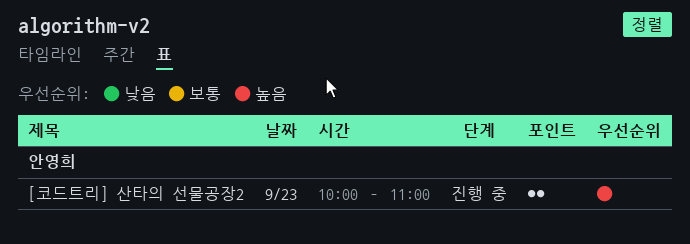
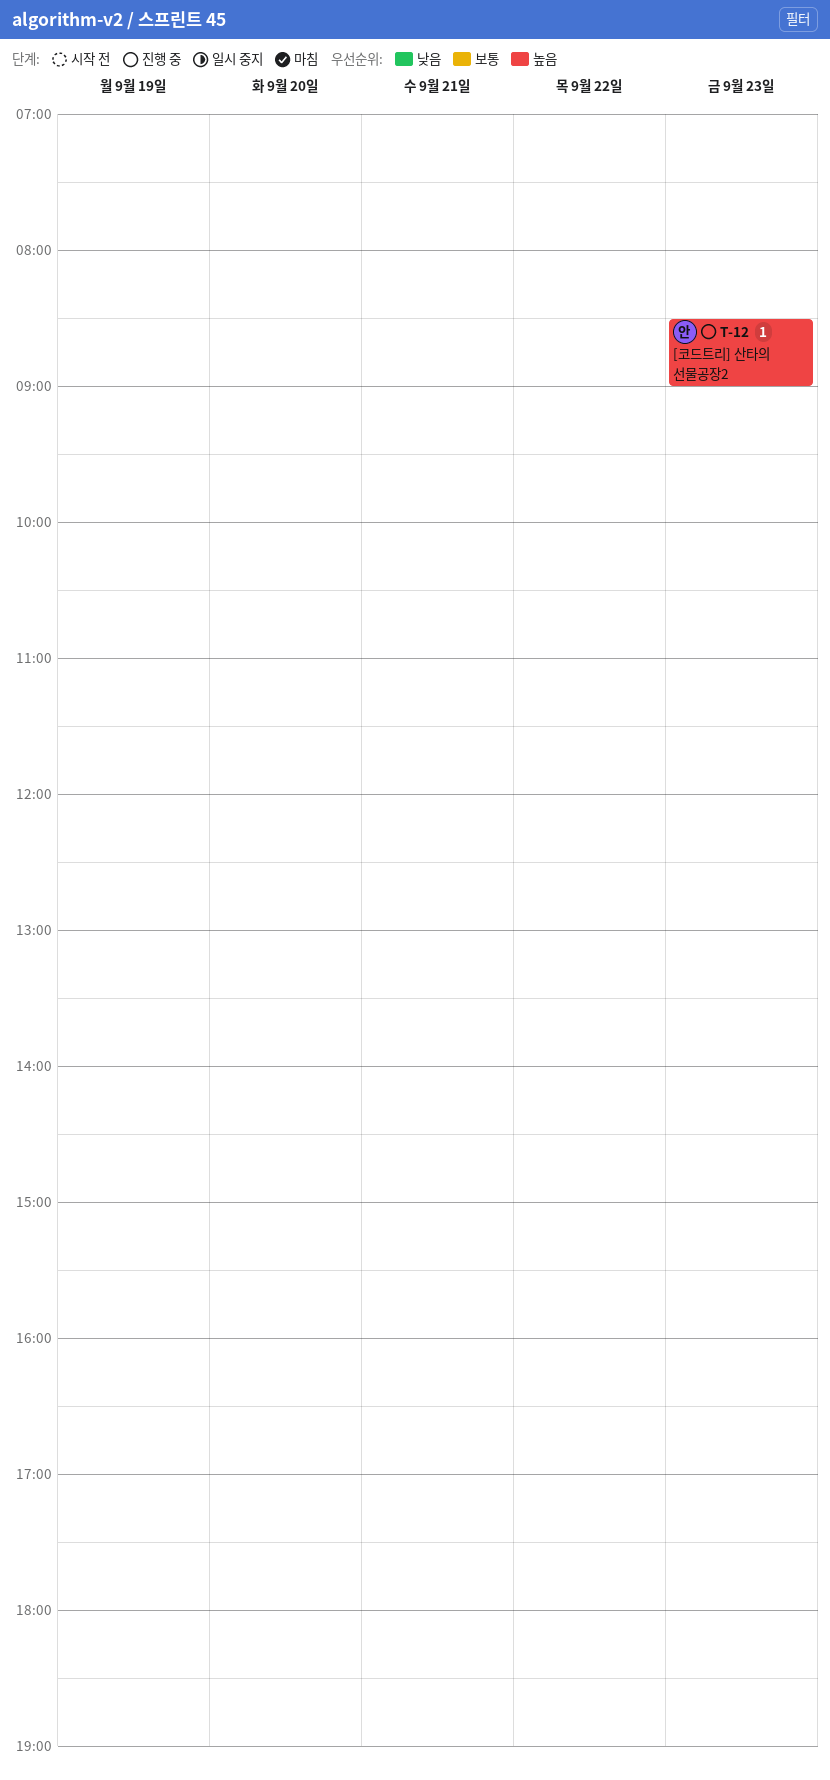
[코드트리] 산타의 선물공장2, estimate: 2 -> 1
[코드트리] 산타의 선물공장2, begins: 10:00 -> 08:30
[코드트리] 산타의 선물공장2, ends: 11:00 -> 09:00

